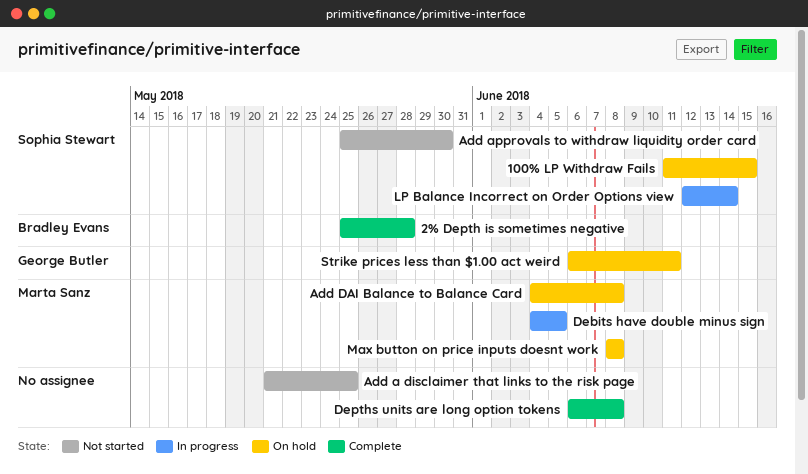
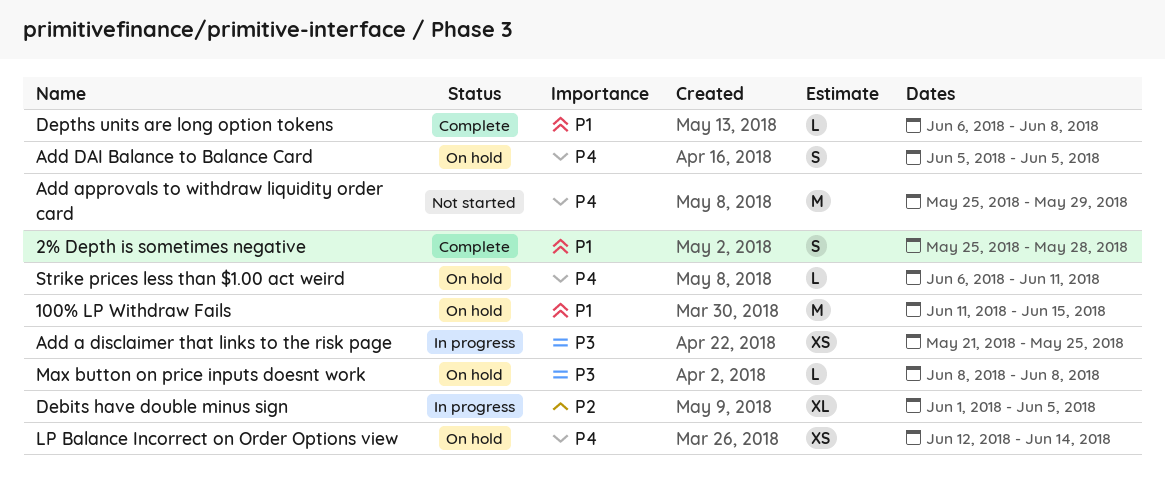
Add a disclaimer that links to the risk page, status: Not started -> In progress
Add approvals to withdraw liquidity order card, due: May 30 -> May 29
Add DAI Balance to Balance Card, start: Jun 4 -> Jun 5
Add DAI Balance to Balance Card, due: Jun 8 -> Jun 5
Debits have double minus sign, start: Jun 4 -> Jun 1
LP Balance Incorrect on Order Options view, status: In progress -> On hold

